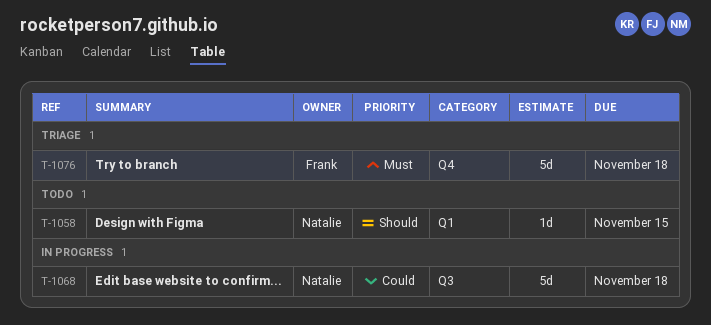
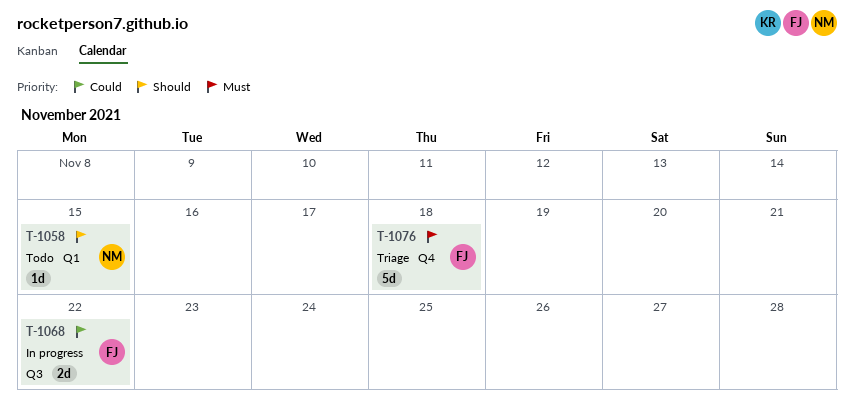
T-1068, owner: Natalie -> Frank
T-1068, estimate: 5d -> 2d
T-1068, due: Nov 18 -> Nov 22

